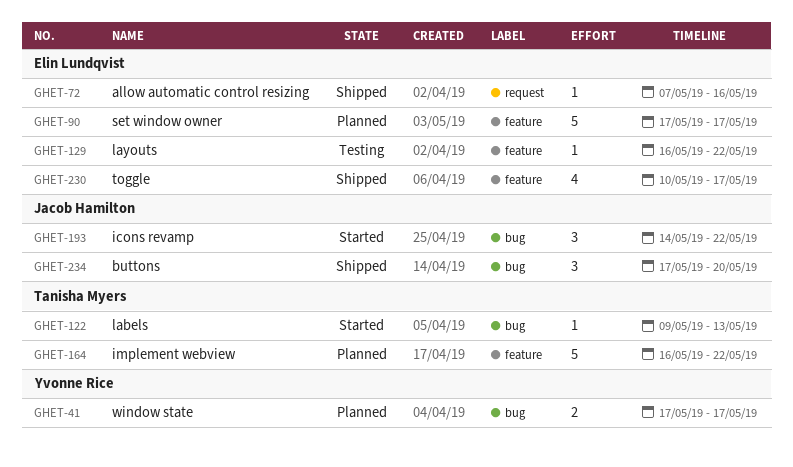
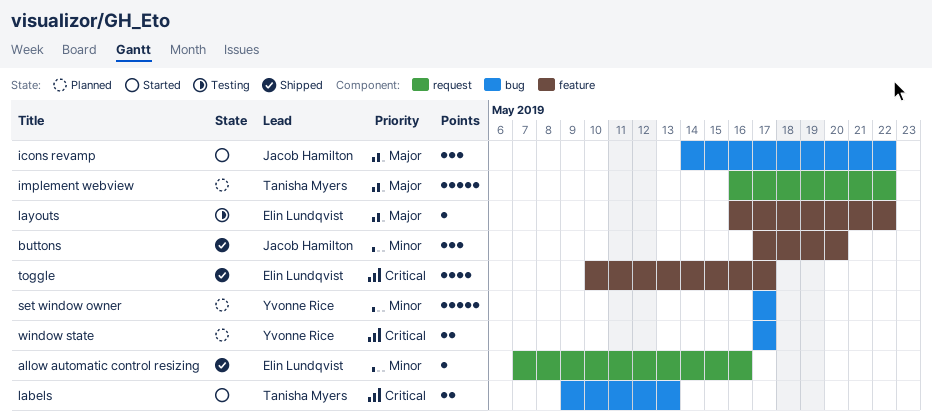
buttons, label: bug -> feature
implement webview, label: feature -> request
labels, estimate: 1 -> 2
set window owner, owner: Elin Lundqvist -> Yvonne Rice
set window owner, label: feature -> bug

